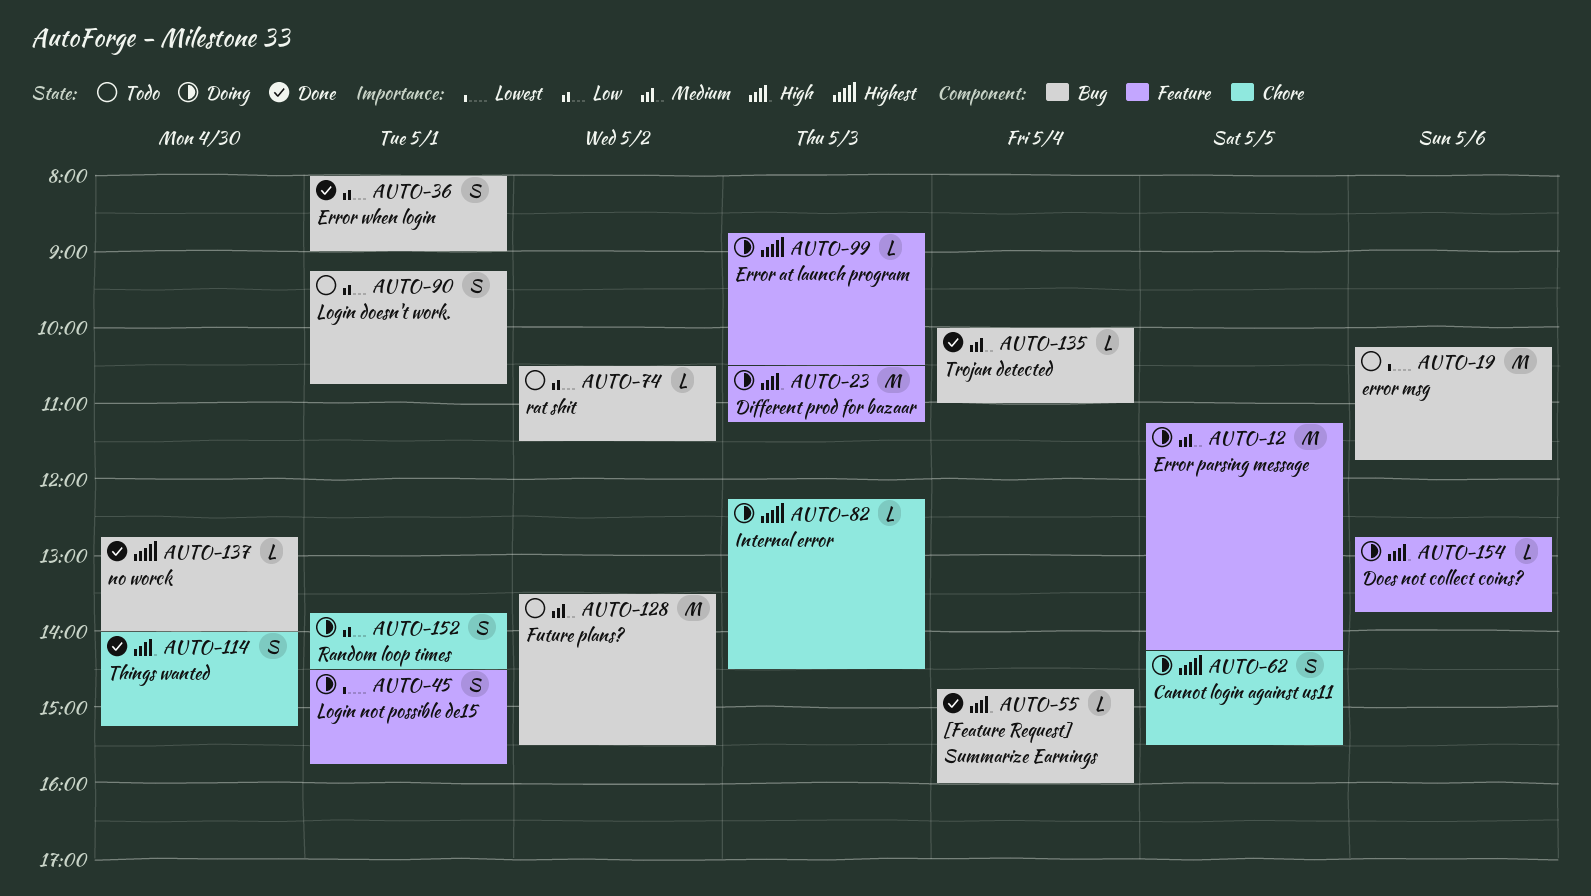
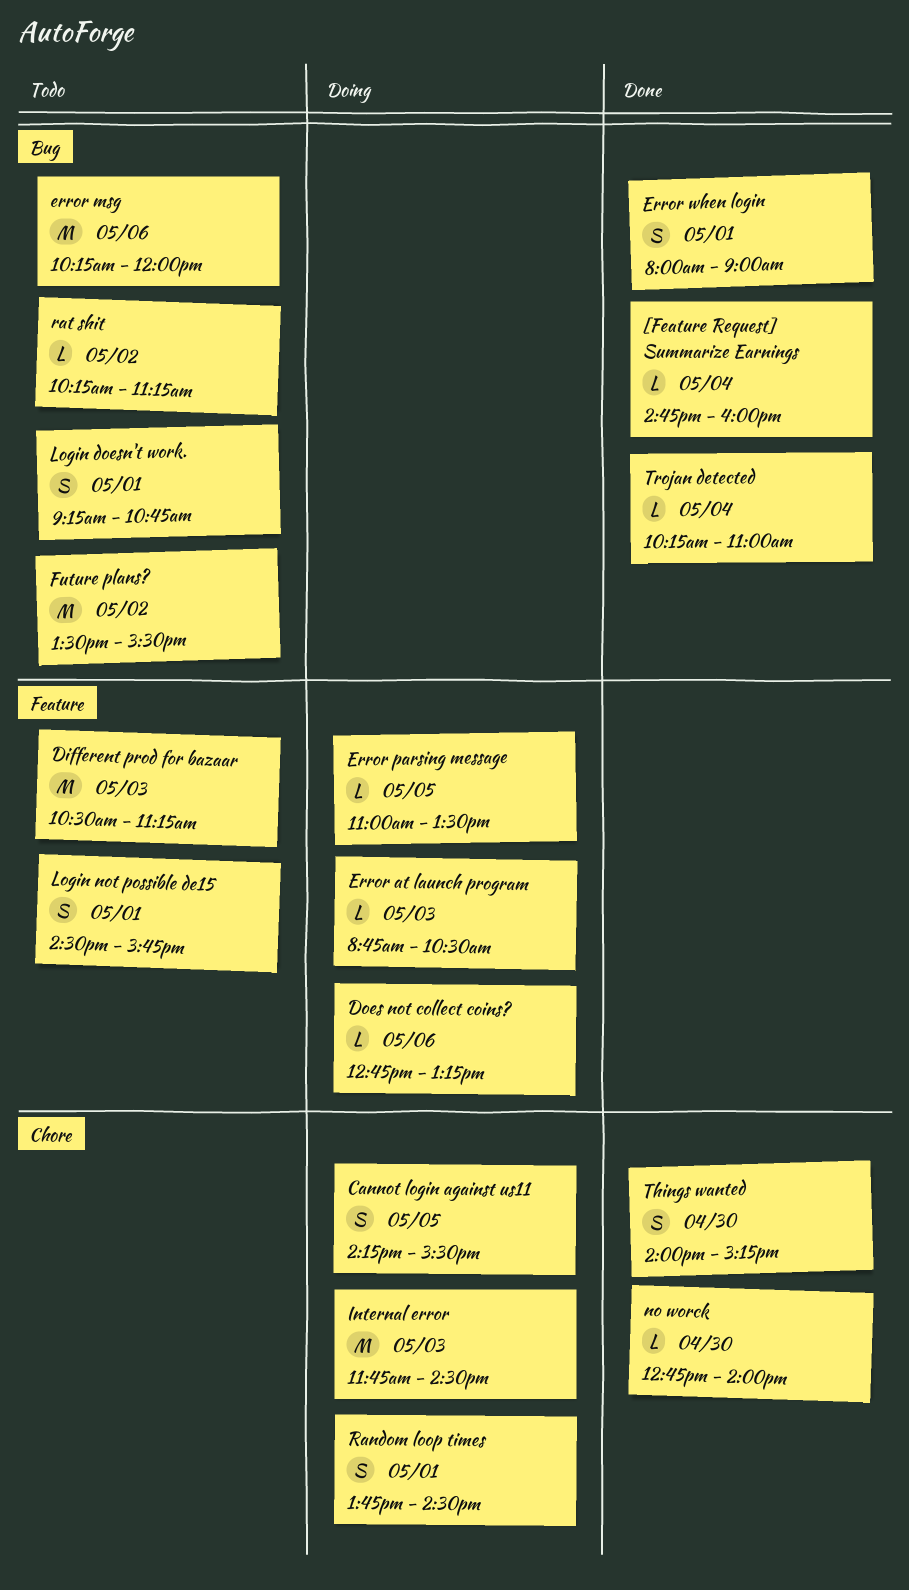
Different prod for bazaar, status: Doing -> Todo
Does not collect coins?, ends: 13:45 -> 13:15
error msg, ends: 11:45 -> 12:00
Error parsing message, estimate: M -> L
Error parsing message, begins: 11:15 -> 11:00
Error parsing message, ends: 14:15 -> 13:30
Internal error, estimate: L -> M
Internal error, begins: 12:15 -> 11:45
Login not possible de15, status: Doing -> Todo
no worck, label: Bug -> Chore
rat shit, begins: 10:30 -> 10:15
rat shit, ends: 11:30 -> 11:15
Trojan detected, begins: 10:00 -> 10:15

